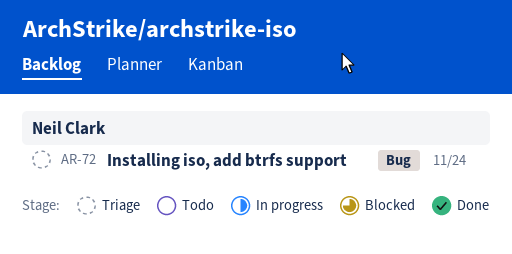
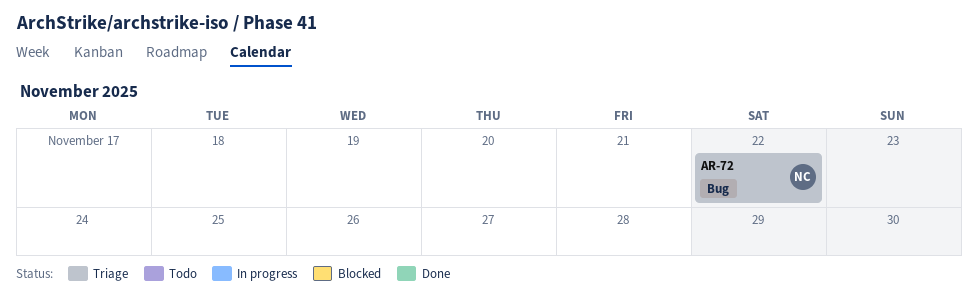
AR-72, due: Nov 24 -> Nov 22

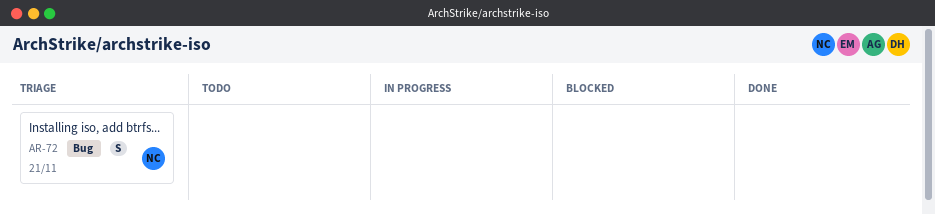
AR-72, due: Nov 22 -> Nov 21

